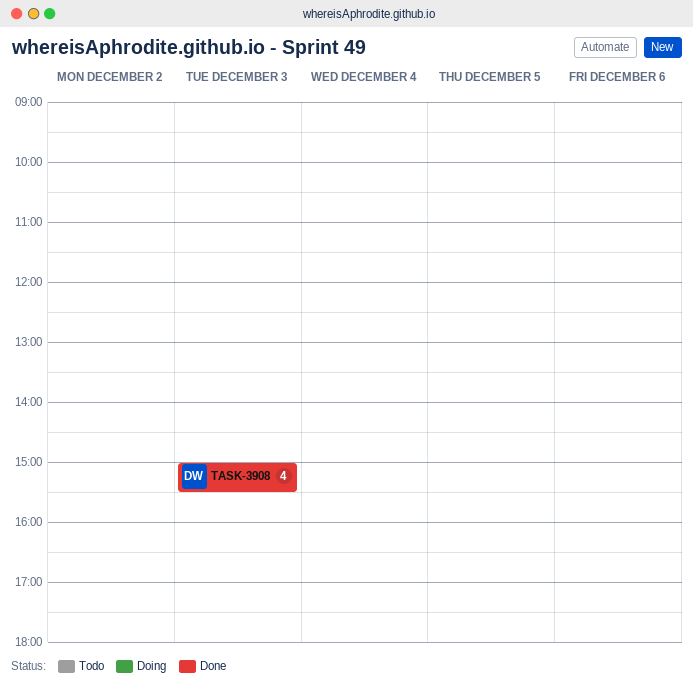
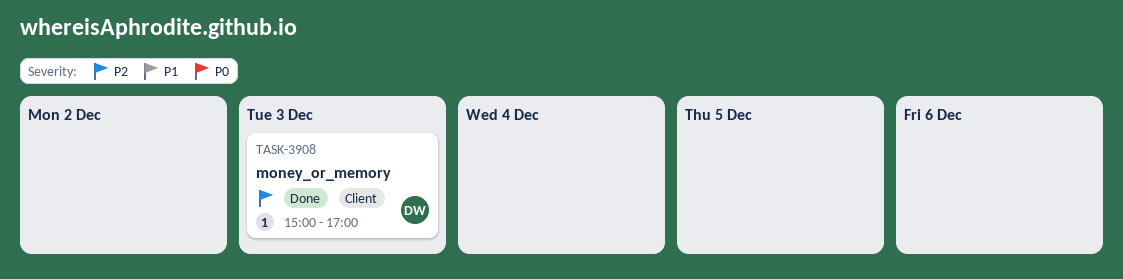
TASK-3908, estimate: 4 -> 1
TASK-3908, ends: 15:30 -> 17:00

